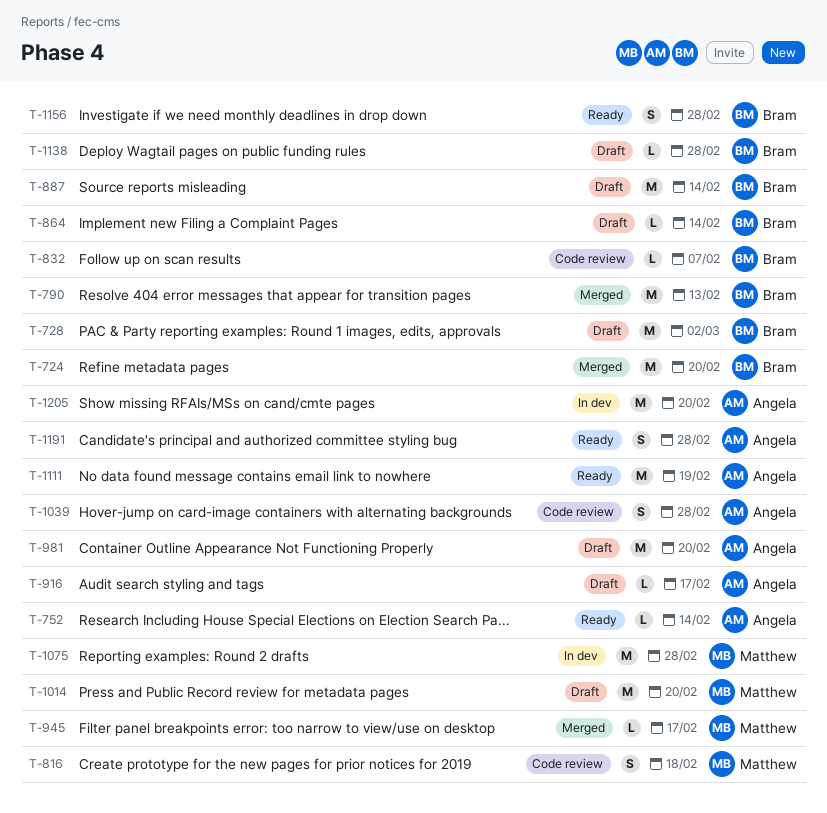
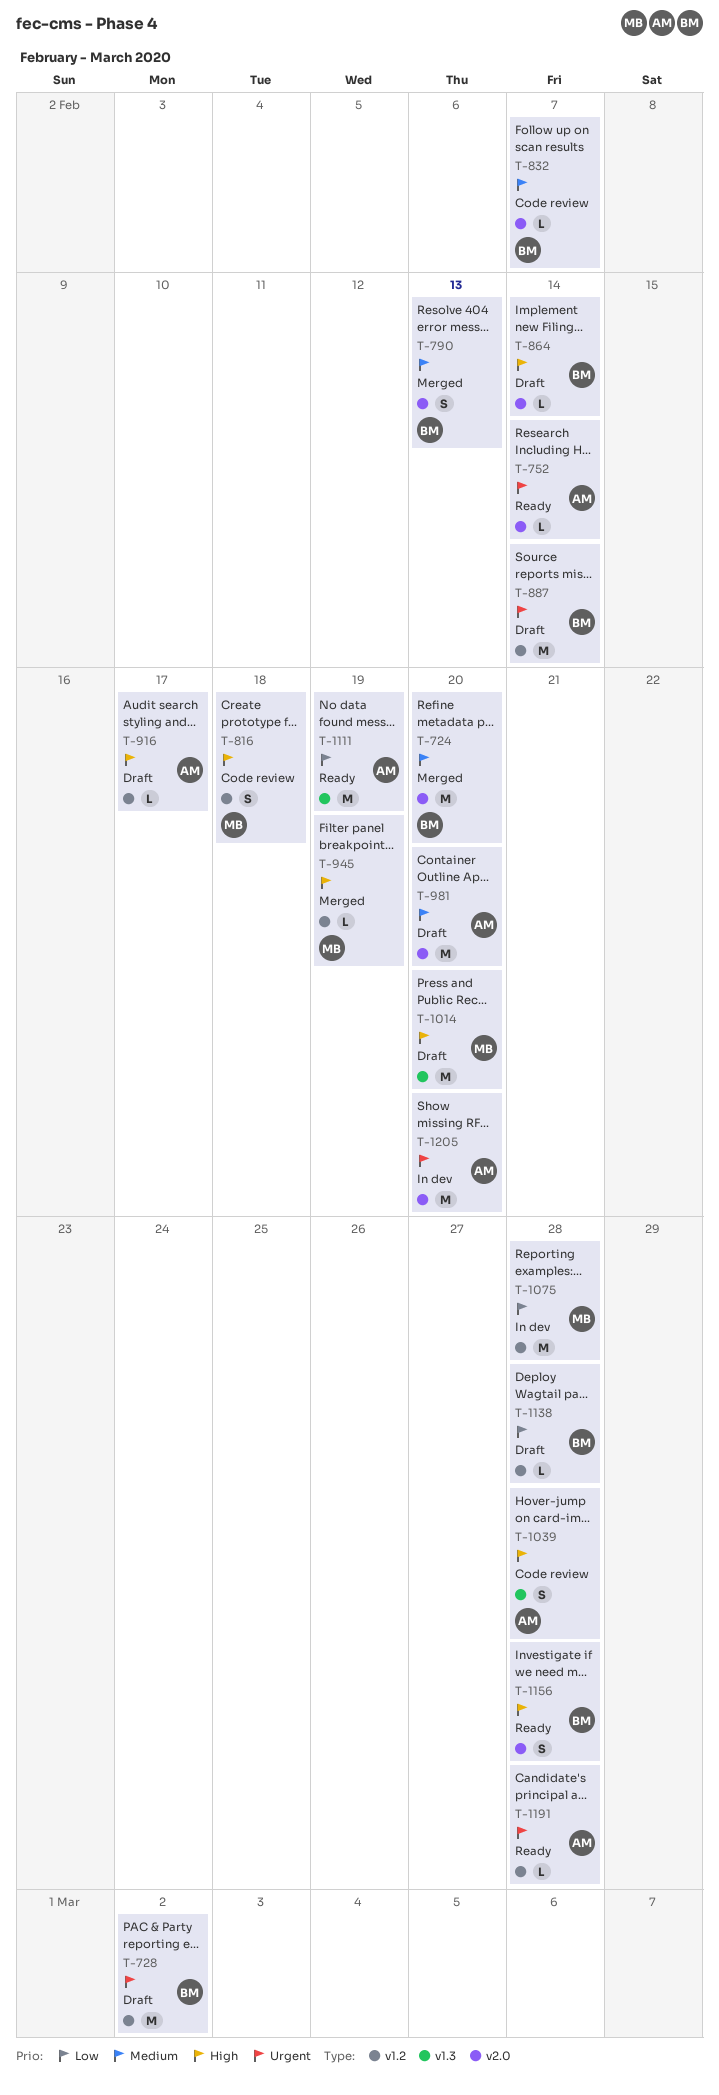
T-790, estimate: M -> S
T-945, due: Feb 17 -> Feb 19
T-1191, estimate: S -> L

